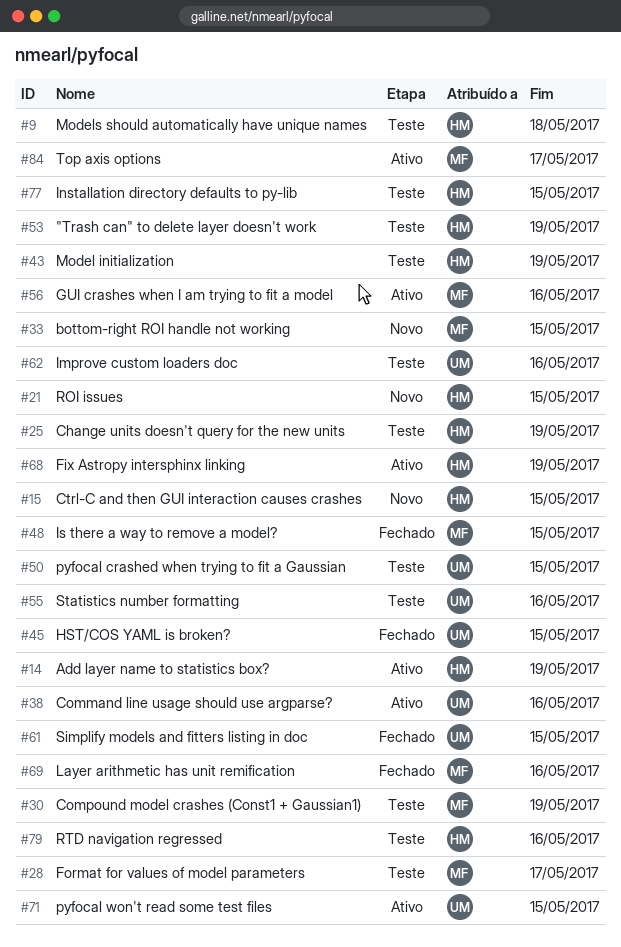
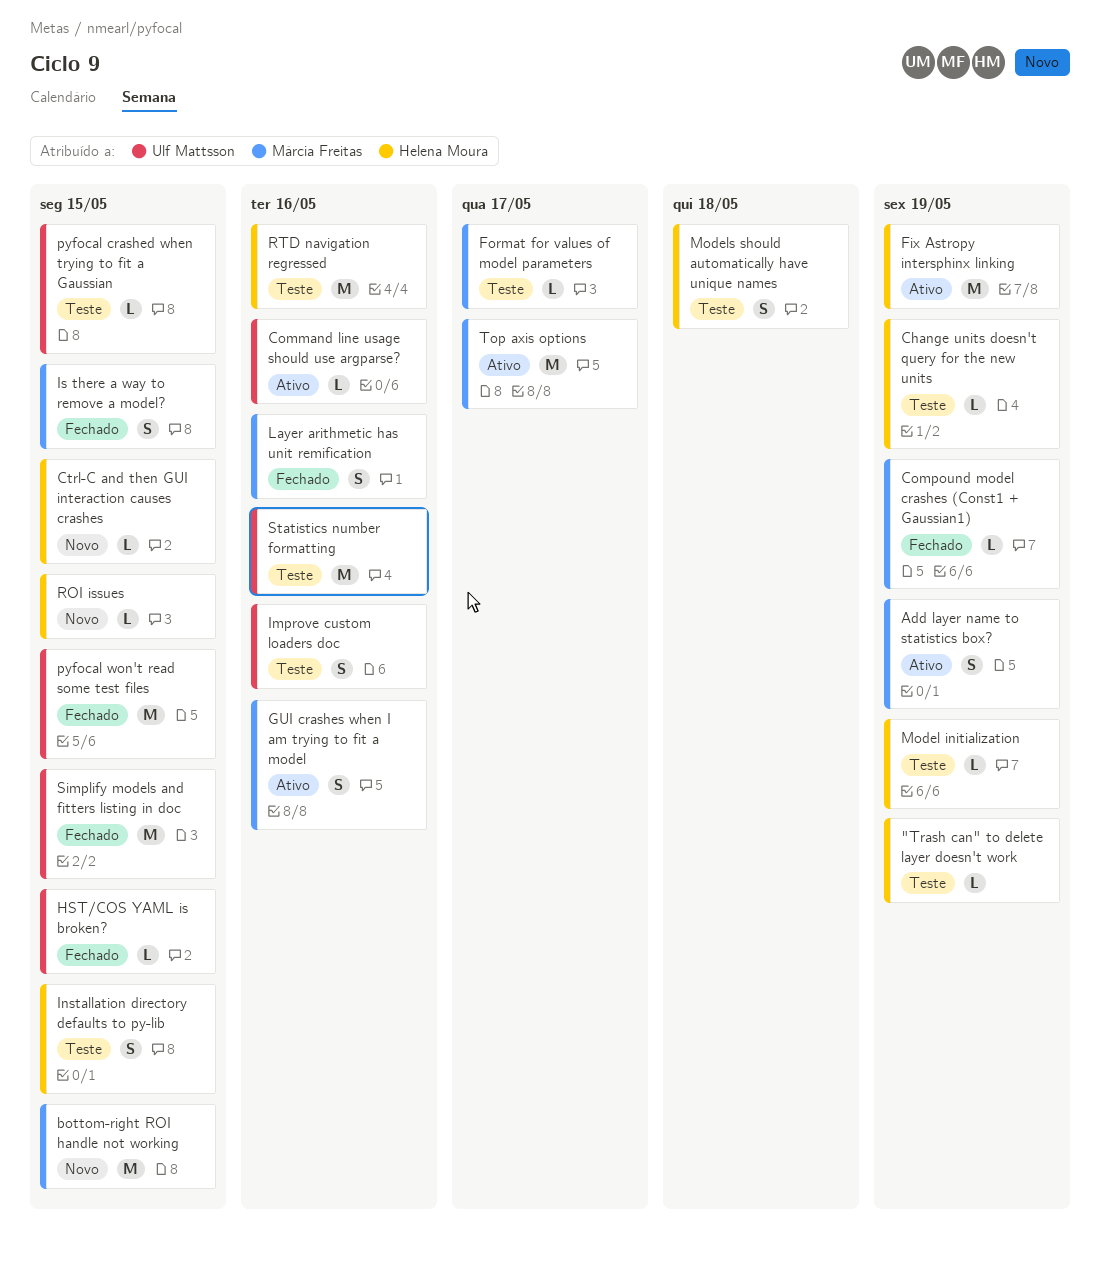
Add layer name to statistics box?, owner: Helena Moura -> Márcia Freitas
Compound model crashes (Const1 + Gaussian1), status: Teste -> Fechado
pyfocal won't read some test files, status: Ativo -> Fechado

